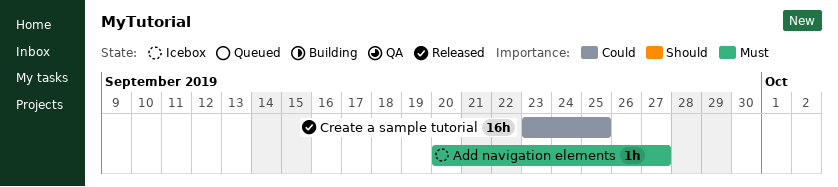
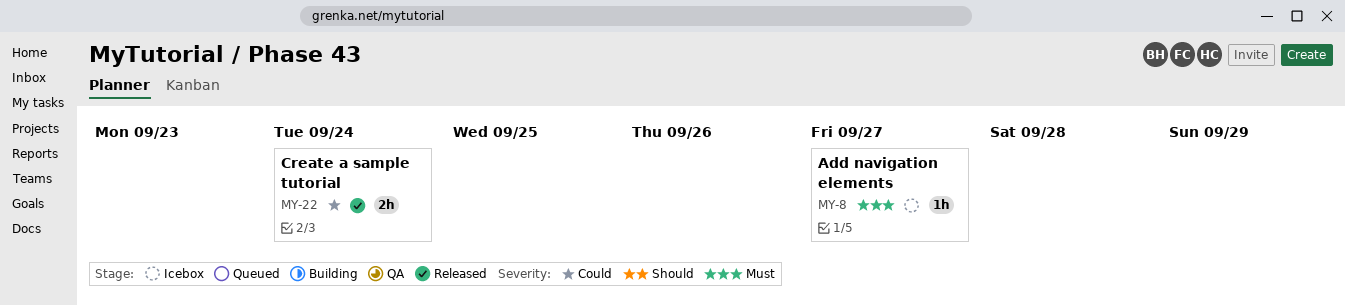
Create a sample tutorial, estimate: 16h -> 2h
Create a sample tutorial, due: Sep 25 -> Sep 24

